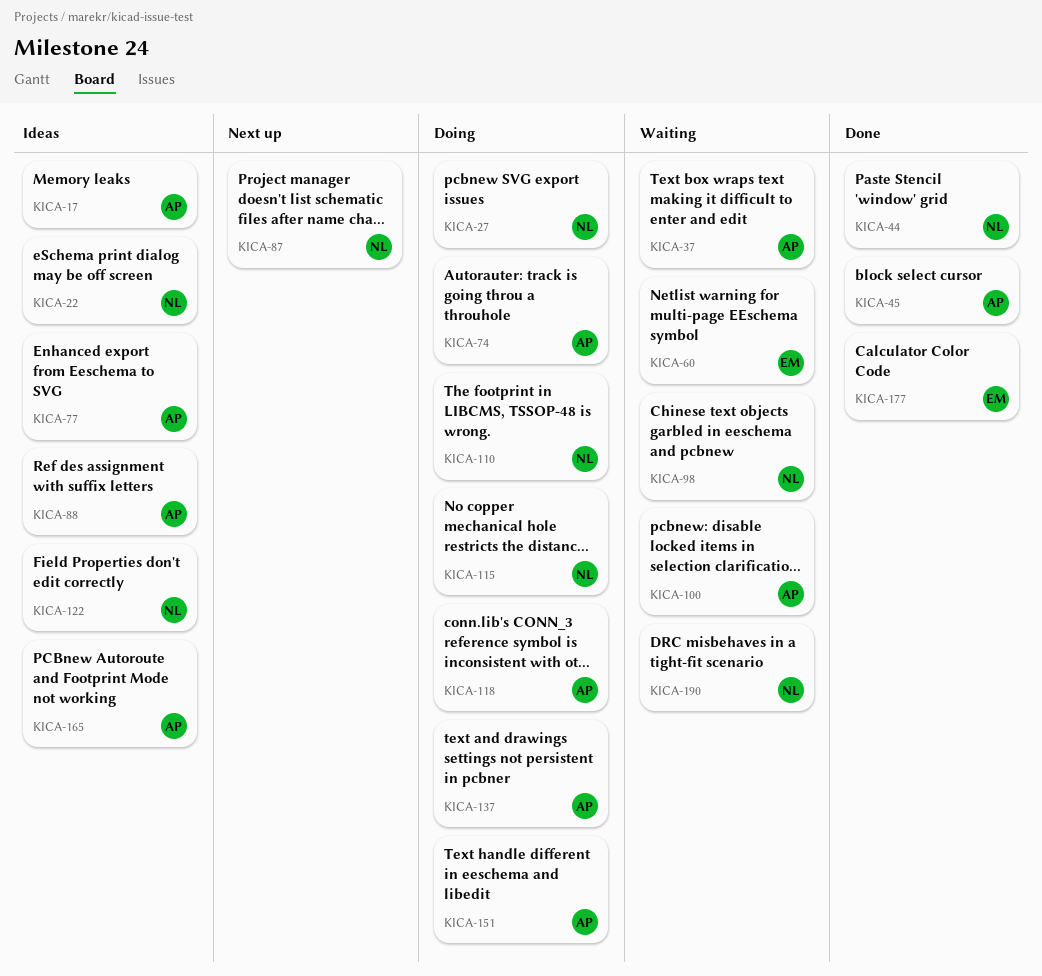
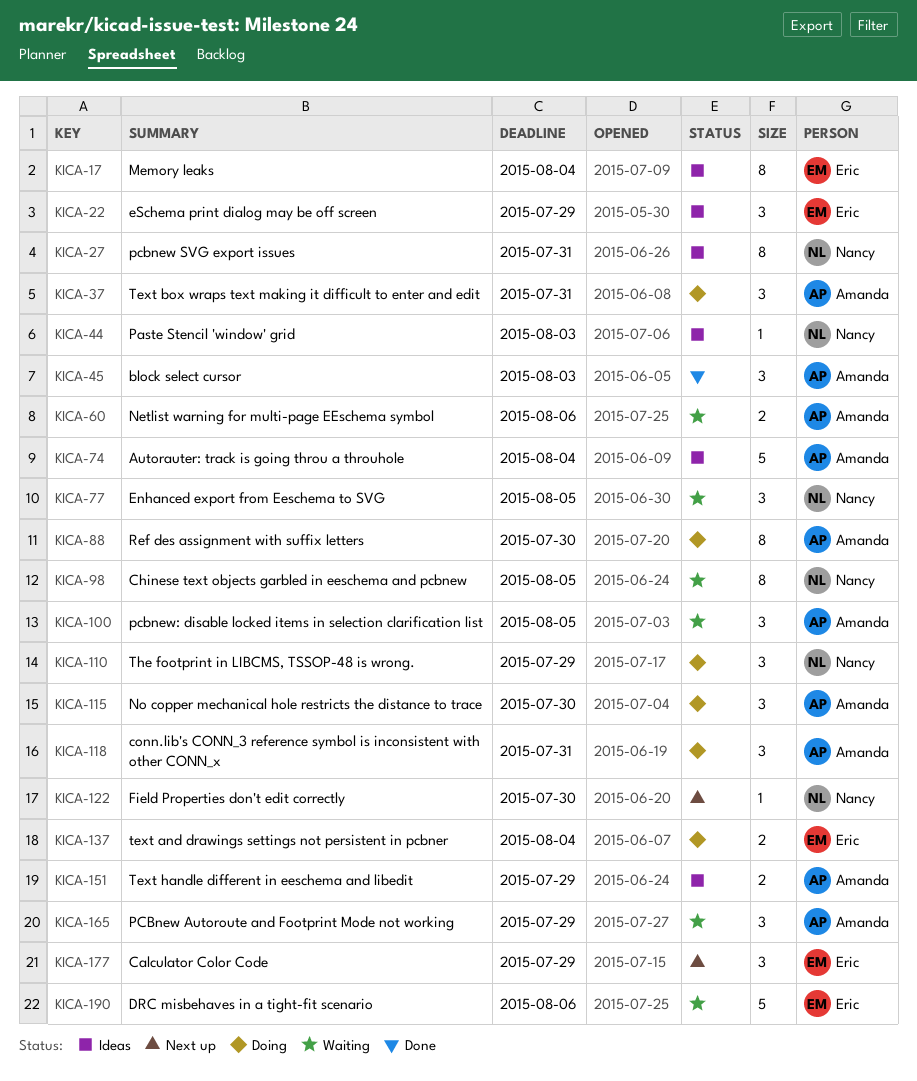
KICA-17, owner: Amanda -> Eric
KICA-22, owner: Nancy -> Eric
KICA-27, status: Doing -> Ideas
KICA-37, status: Waiting -> Doing
KICA-44, status: Done -> Ideas
KICA-60, owner: Eric -> Amanda
KICA-74, status: Doing -> Ideas
KICA-77, status: Ideas -> Waiting
KICA-77, owner: Amanda -> Nancy
KICA-87: present -> none
KICA-88, status: Ideas -> Doing
KICA-115, owner: Nancy -> Amanda
KICA-122, status: Ideas -> Next up
KICA-137, owner: Amanda -> Eric
KICA-151, status: Doing -> Ideas
KICA-165, status: Ideas -> Waiting
KICA-177, status: Done -> Next up
KICA-190, owner: Nancy -> Eric

